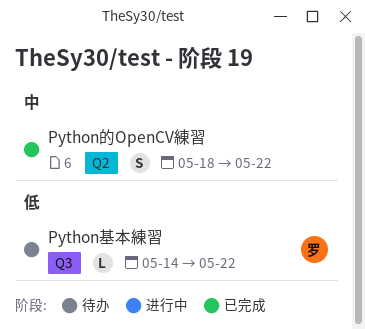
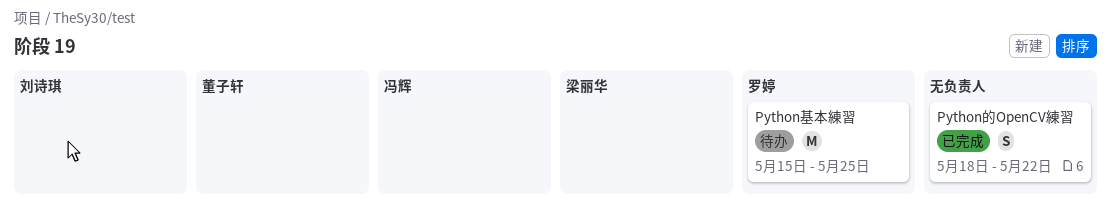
Python基本練習, estimate: L -> M
Python基本練習, start: May 14 -> May 15
Python基本練習, due: May 22 -> May 25

